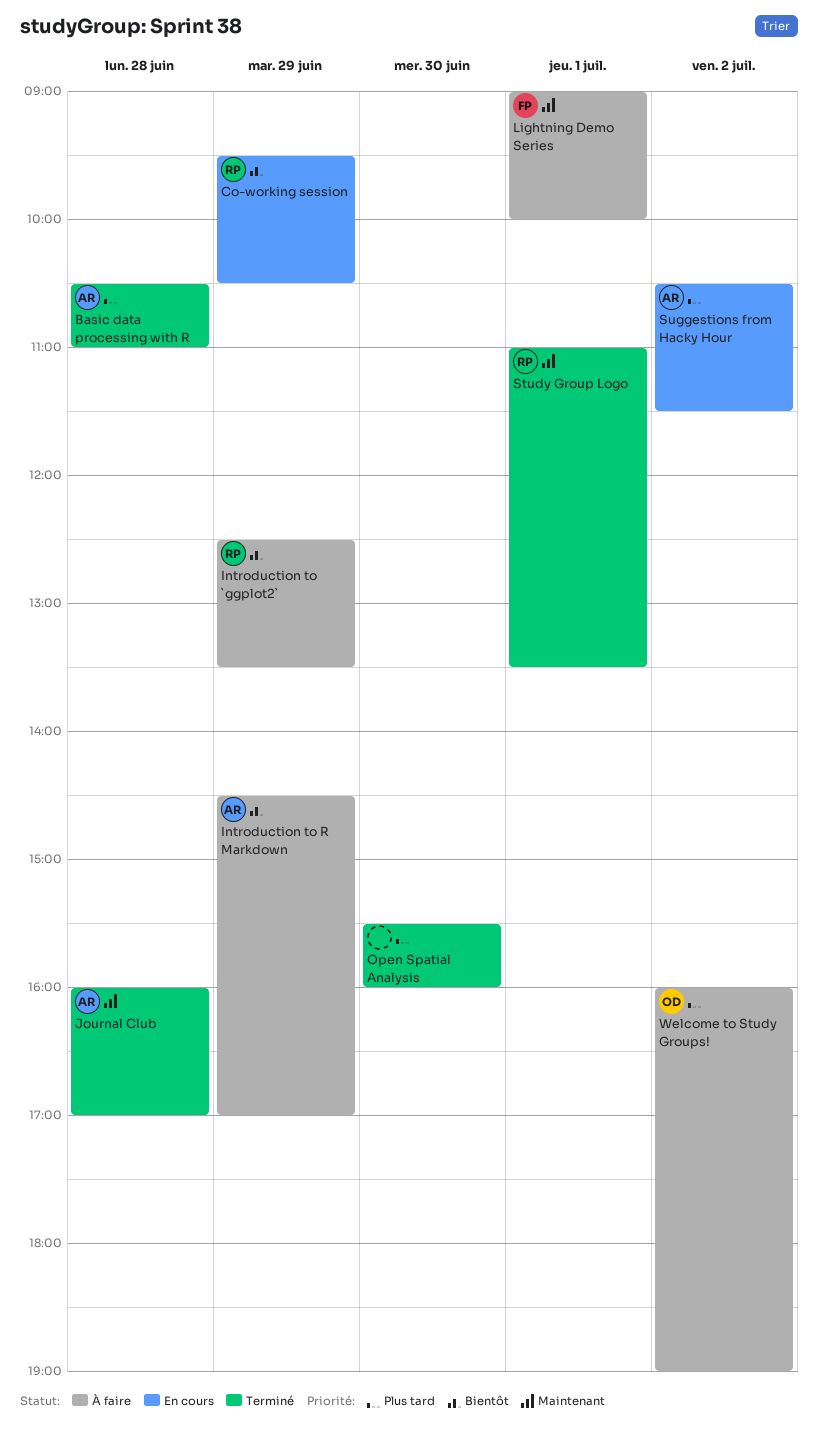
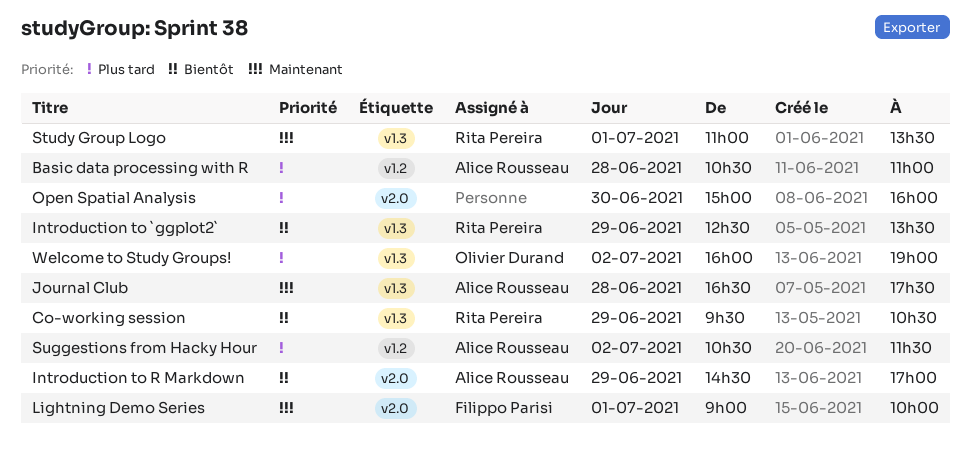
Journal Club, begins: 16:00 -> 16:30
Journal Club, ends: 17:00 -> 17:30
Open Spatial Analysis, begins: 15:30 -> 15:00

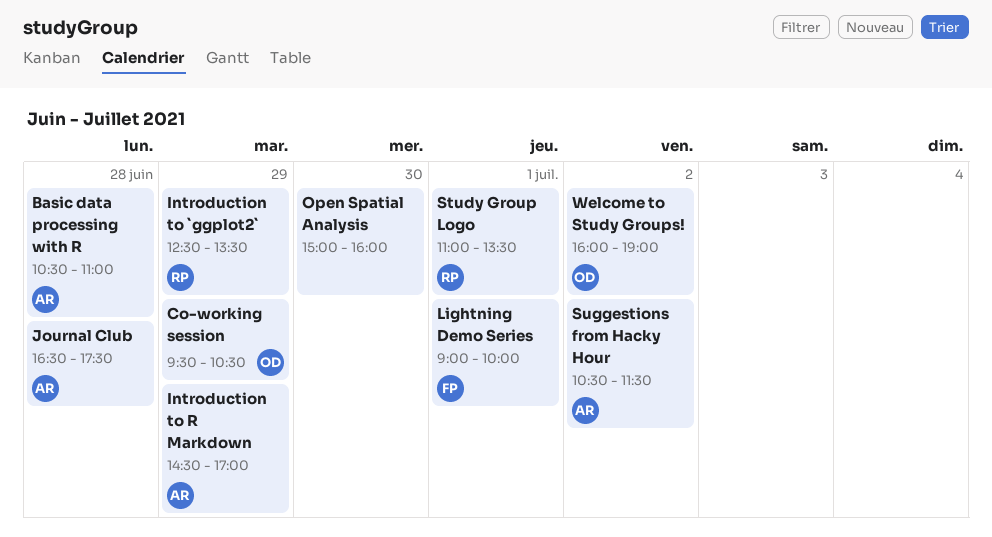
Co-working session, owner: Rita Pereira -> Olivier Durand

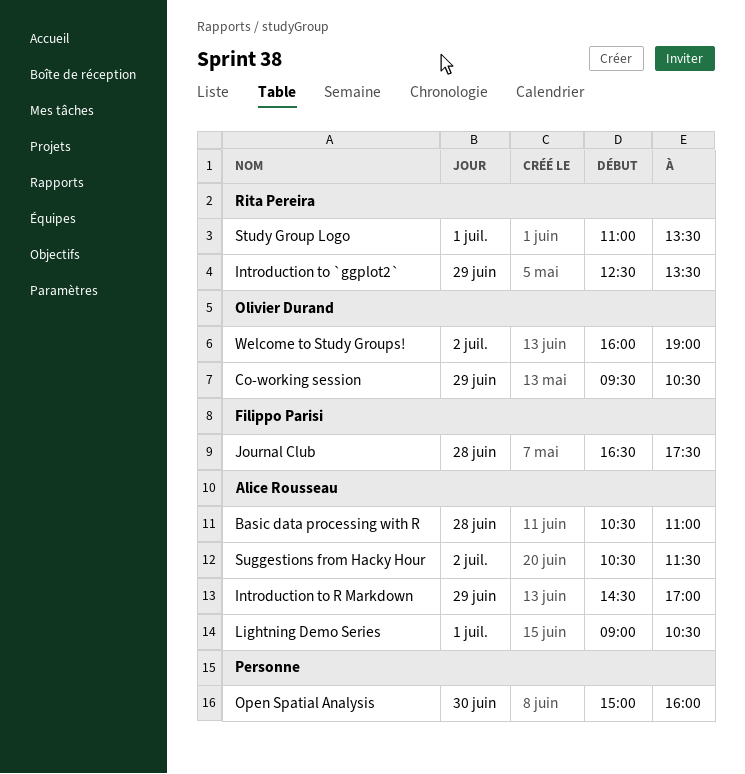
Journal Club, owner: Alice Rousseau -> Filippo Parisi
Lightning Demo Series, owner: Filippo Parisi -> Alice Rousseau
Lightning Demo Series, ends: 10:00 -> 10:30

